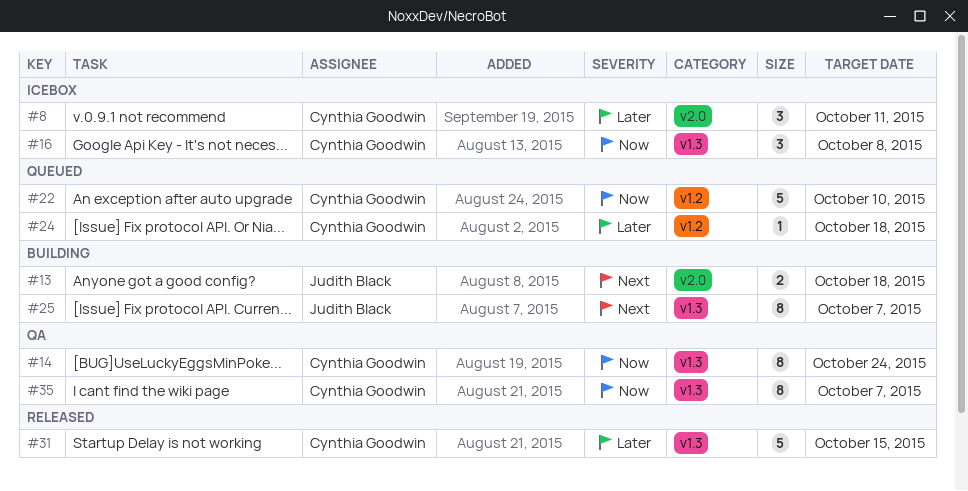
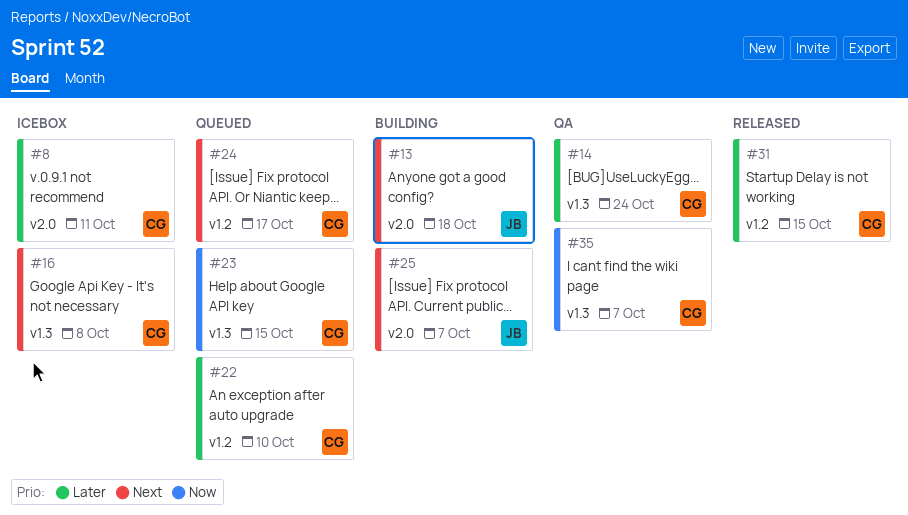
#14, priority: Now -> Later
#16, priority: Now -> Next
#22, priority: Now -> Later
#23: none -> present
#24, priority: Later -> Next
#24, due: Oct 18 -> Oct 17
#25, label: v1.3 -> v2.0
#31, label: v1.3 -> v1.2

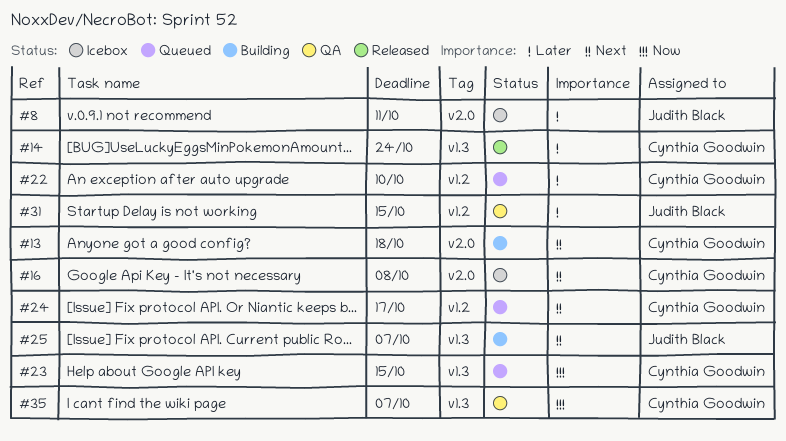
#8, owner: Cynthia Goodwin -> Judith Black
#13, owner: Judith Black -> Cynthia Goodwin
#14, status: QA -> Released
#16, label: v1.3 -> v2.0
#25, label: v2.0 -> v1.3
#31, status: Released -> QA
#31, owner: Cynthia Goodwin -> Judith Black

